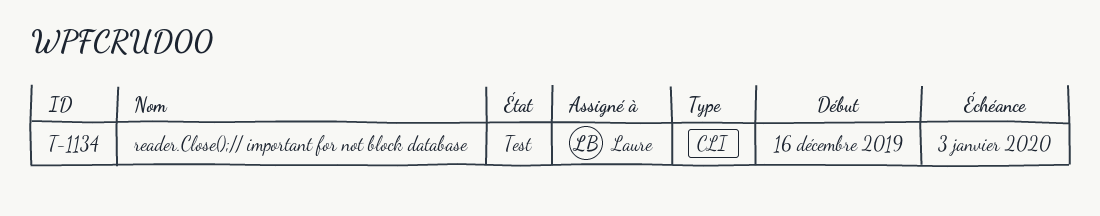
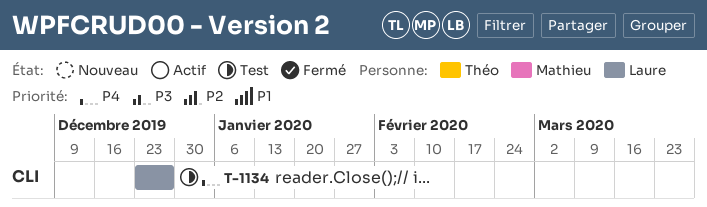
T-1134, start: Dec 16 -> Dec 23
T-1134, due: Jan 3 -> Dec 27

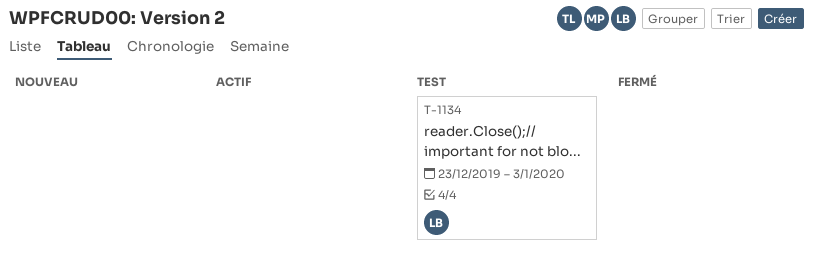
T-1134, due: Dec 27 -> Jan 3

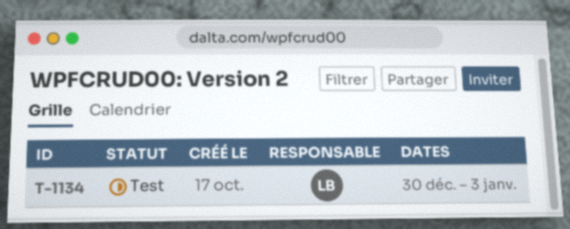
T-1134, start: Dec 23 -> Dec 30

